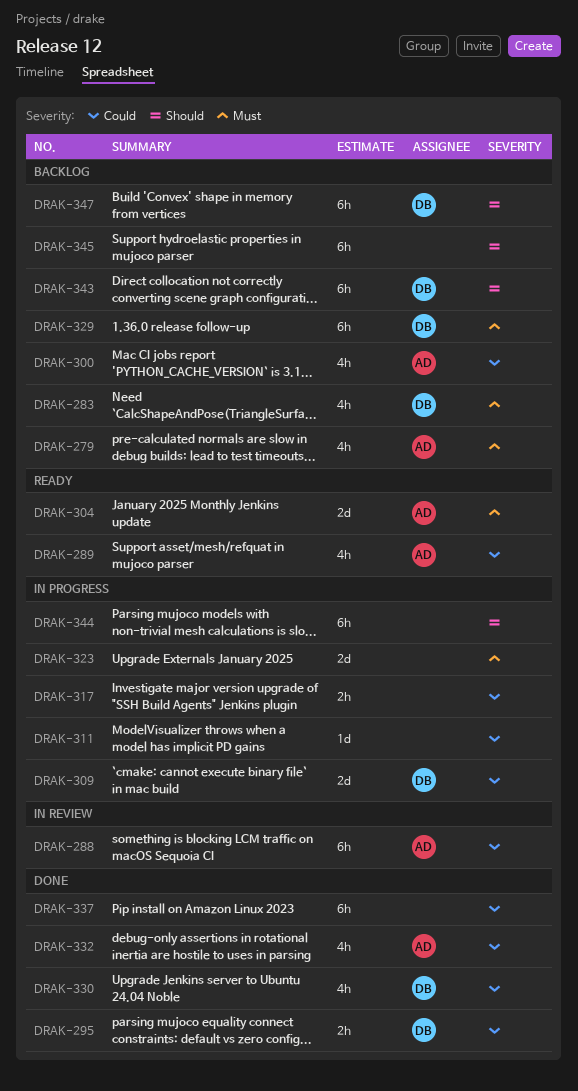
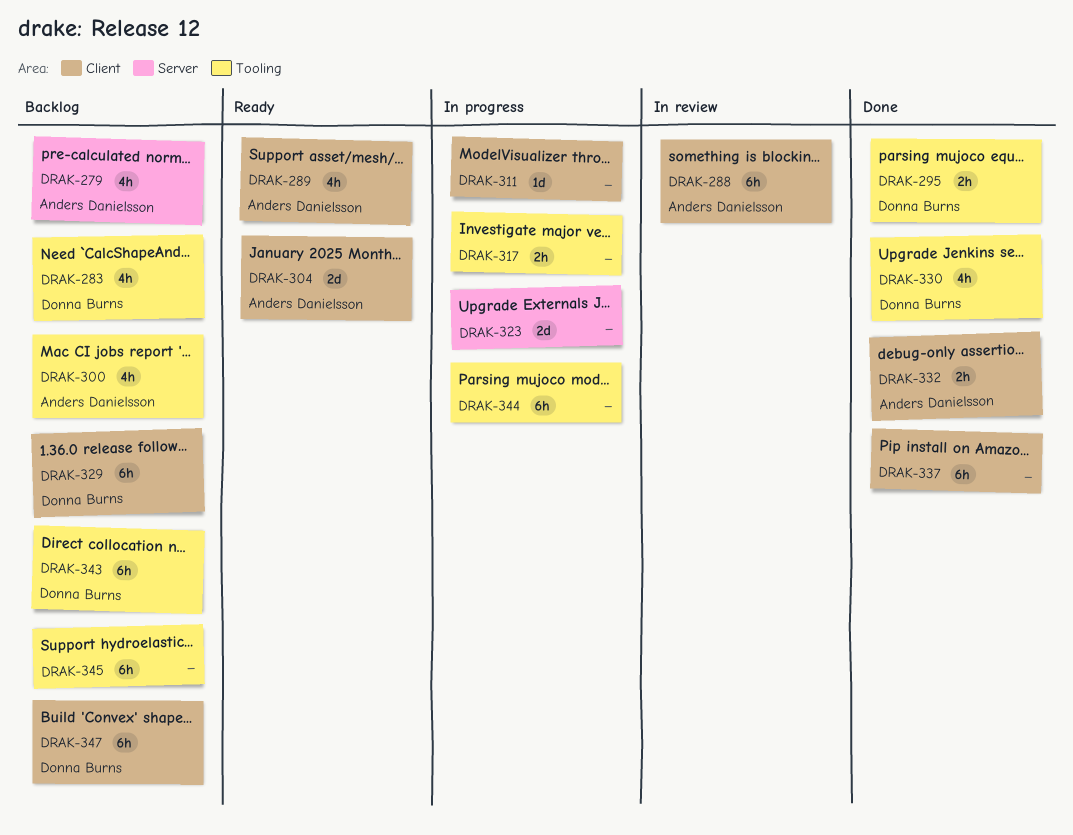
DRAK-309: present -> none
DRAK-332, estimate: 4h -> 2h

